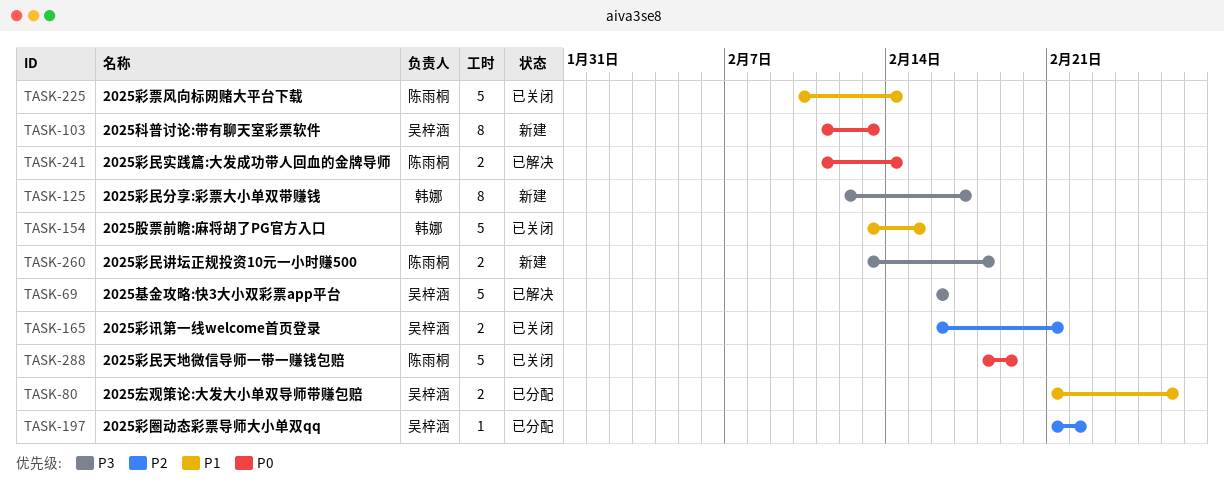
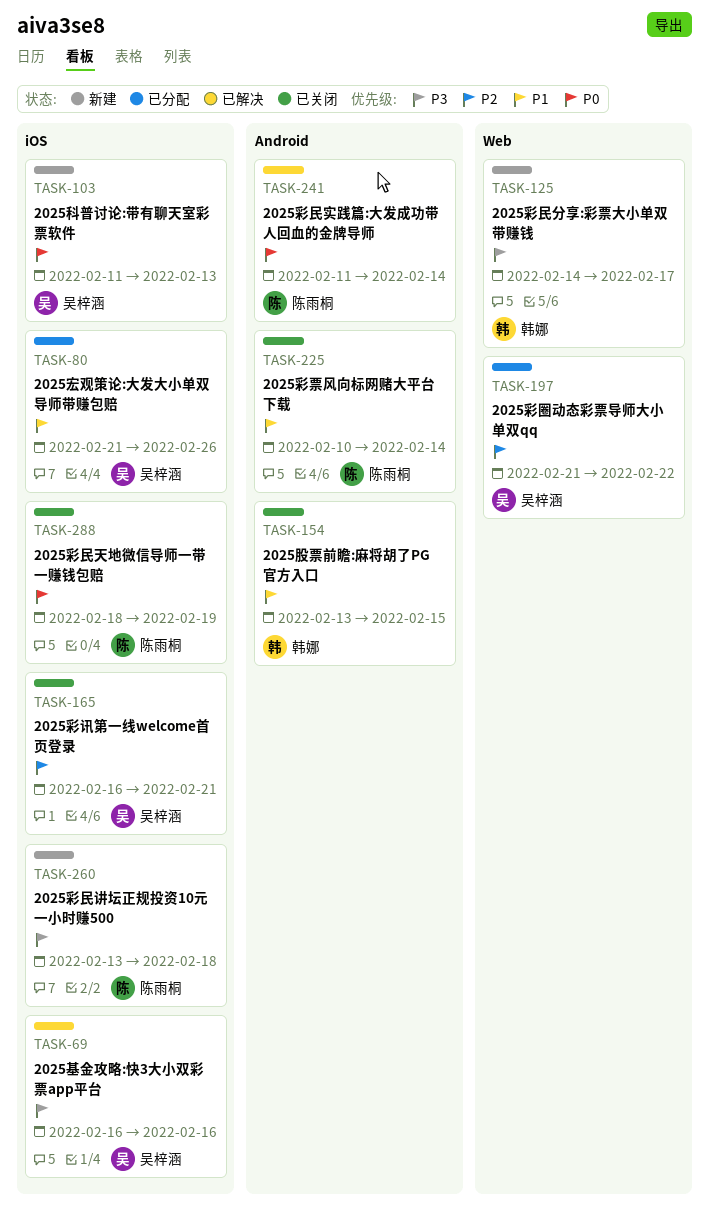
TASK-125, start: Feb 12 -> Feb 14

